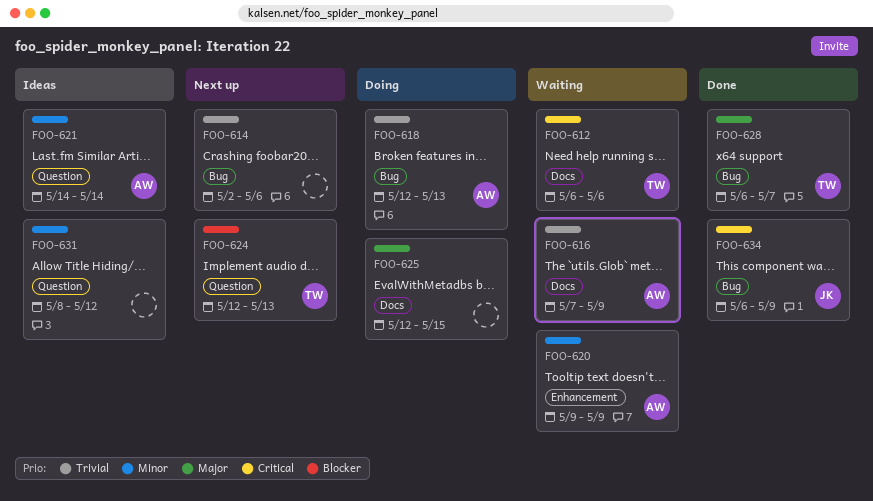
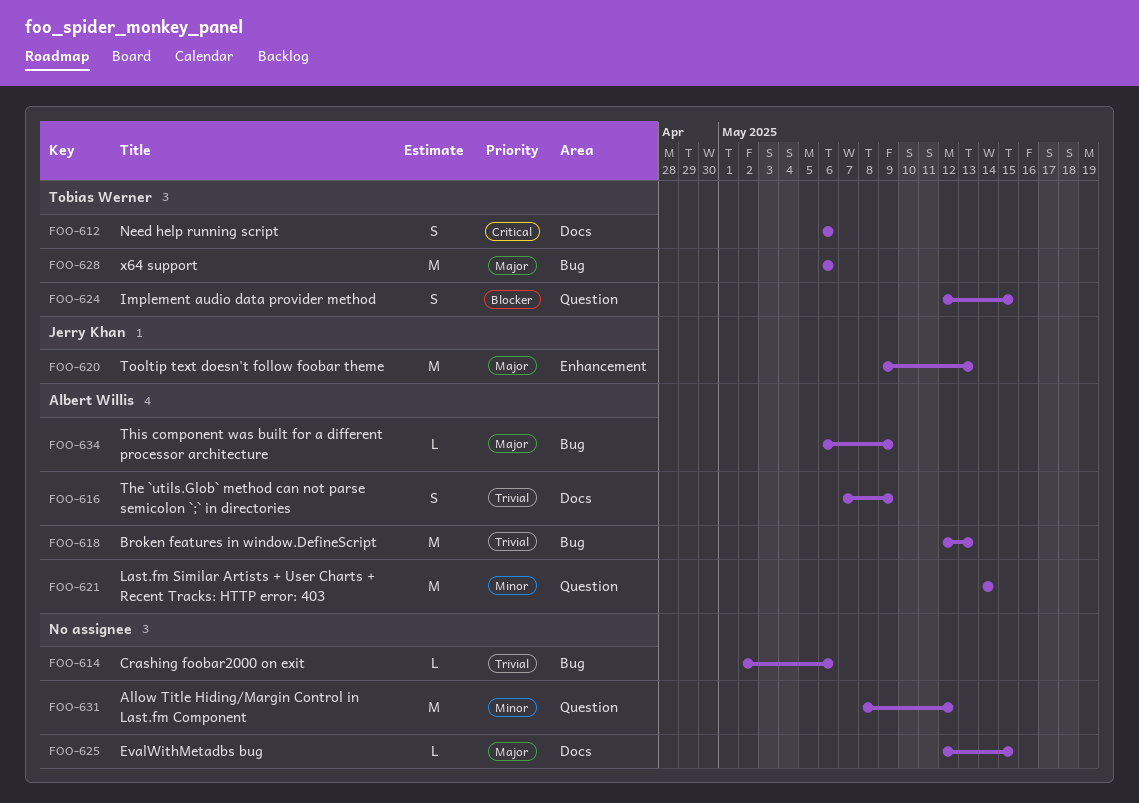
FOO-620, owner: Albert Willis -> Jerry Khan
FOO-620, priority: Minor -> Major
FOO-620, due: May 9 -> May 13
FOO-624, due: May 13 -> May 15
FOO-628, due: May 7 -> May 6
FOO-634, owner: Jerry Khan -> Albert Willis
FOO-634, priority: Critical -> Major

